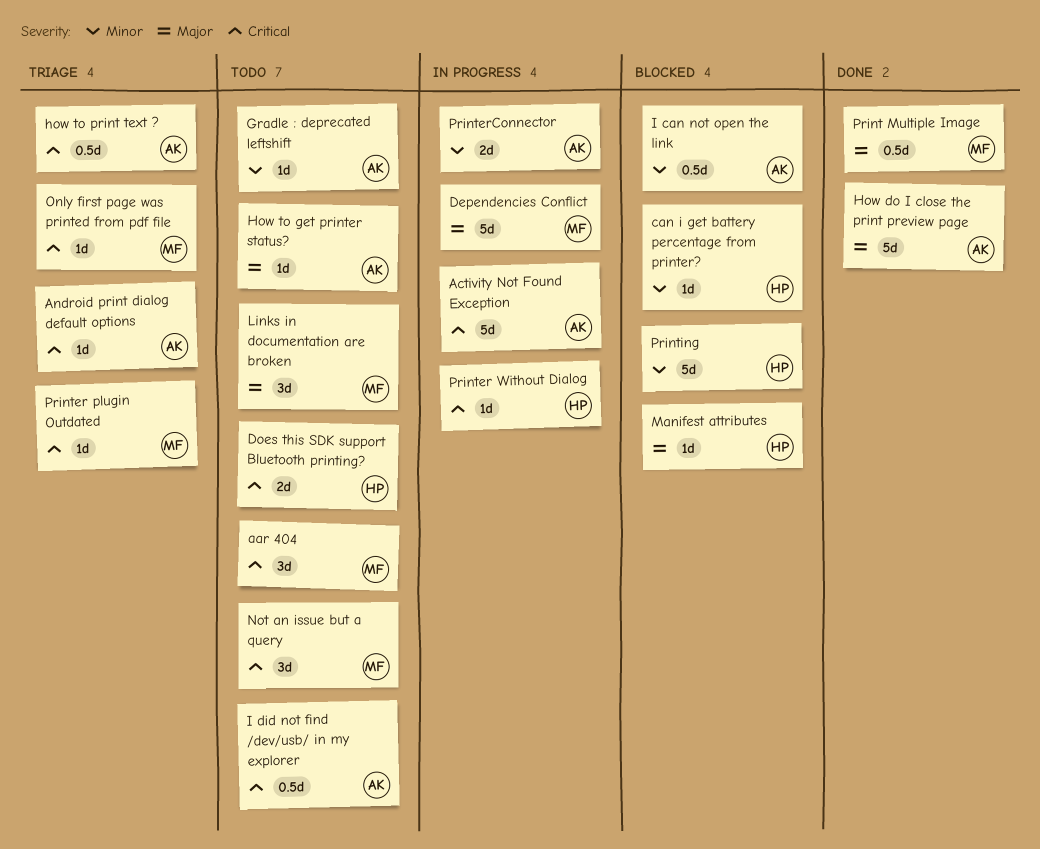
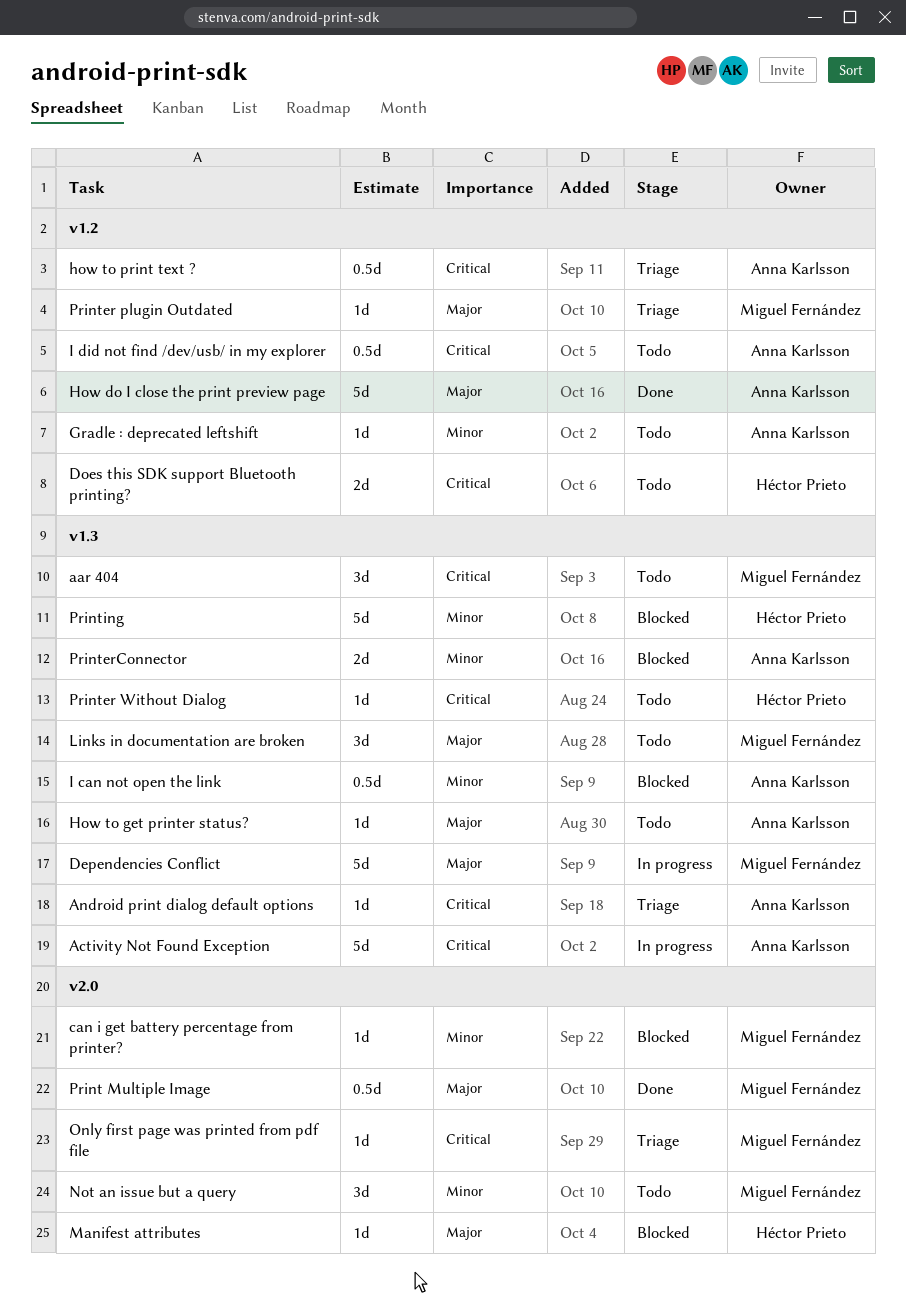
can i get battery percentage from printer?, owner: Héctor Prieto -> Miguel Fernández
Not an issue but a query, priority: Critical -> Minor
Printer plugin Outdated, priority: Critical -> Major
Printer Without Dialog, status: In progress -> Todo
PrinterConnector, status: In progress -> Blocked

